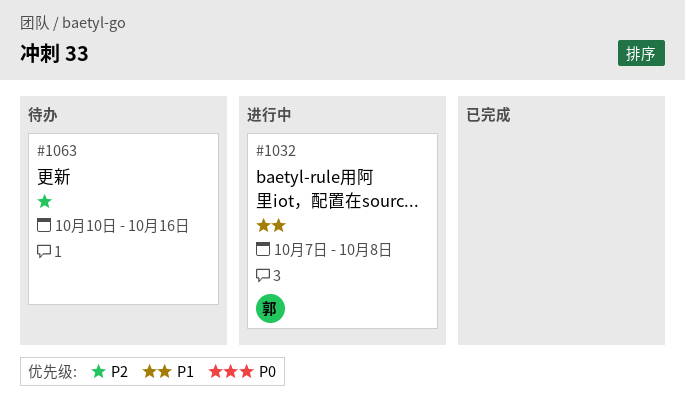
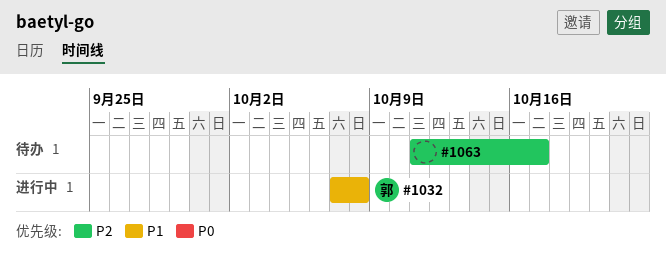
#1063, start: Oct 10 -> Oct 11
#1063, due: Oct 16 -> Oct 17

